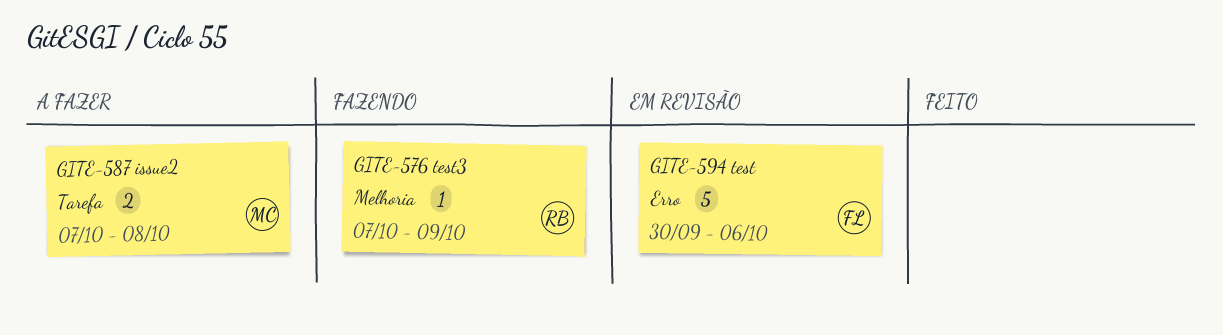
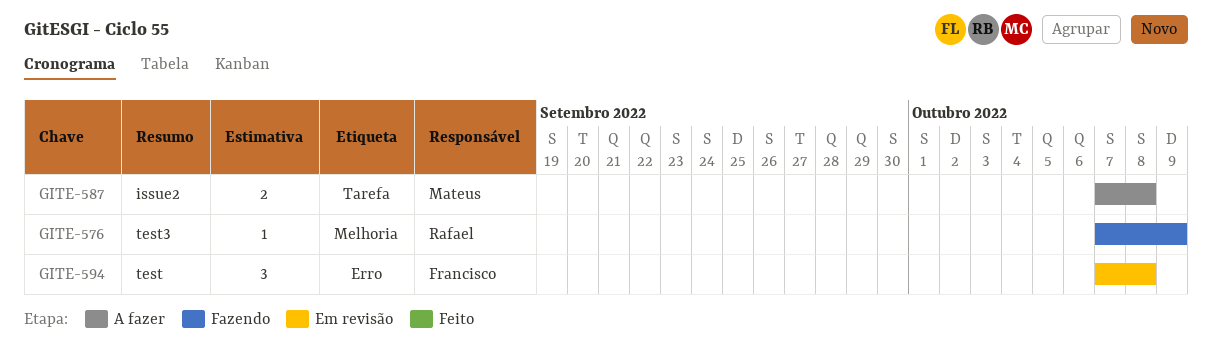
GITE-594, estimate: 5 -> 3
GITE-594, start: Sep 30 -> Oct 7
GITE-594, due: Oct 6 -> Oct 8

